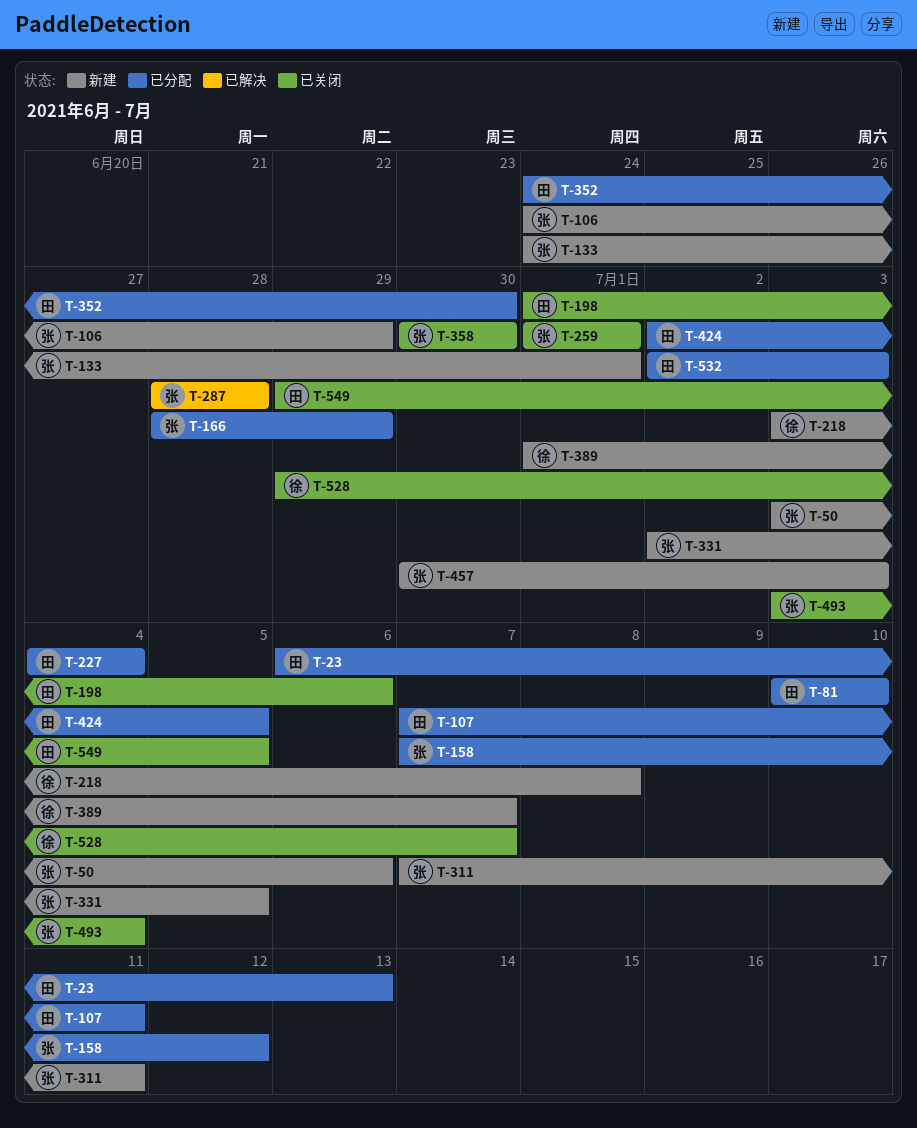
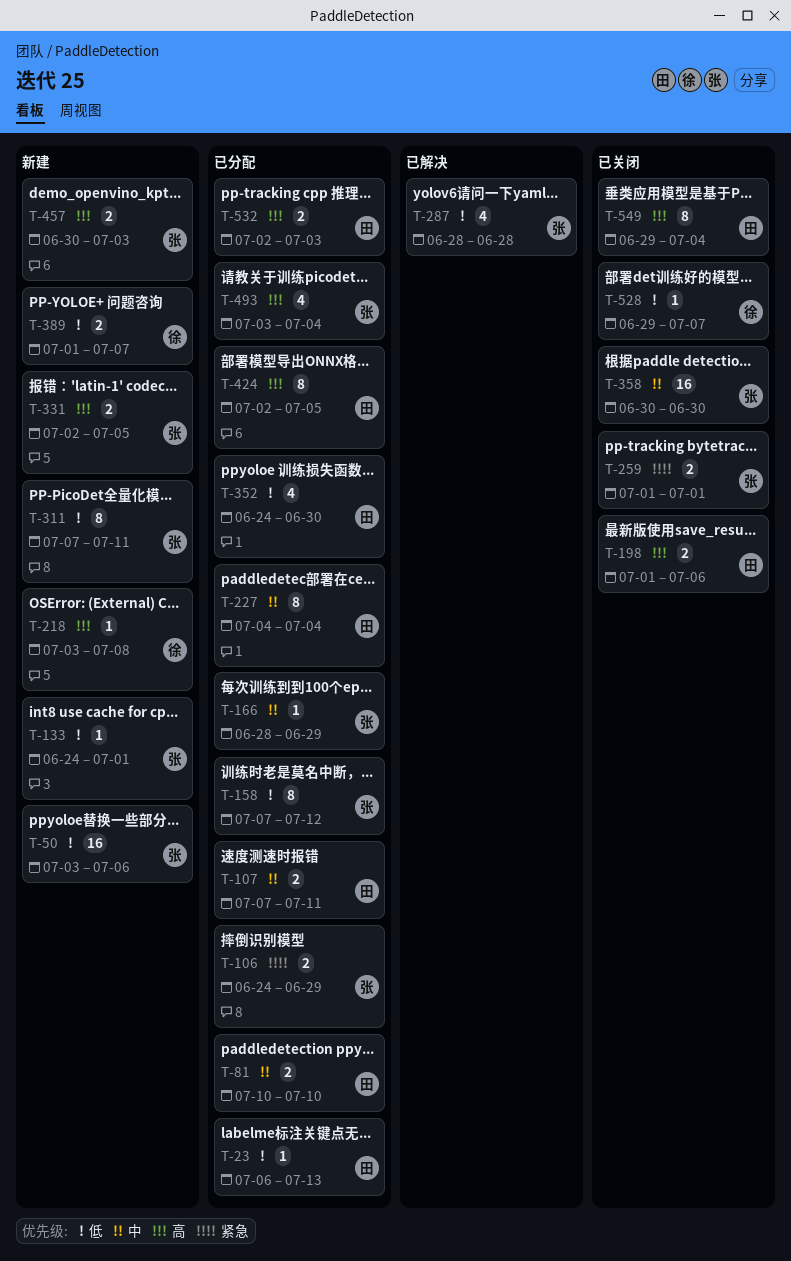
T-106, status: 新建 -> 已分配
T-493, status: 已关闭 -> 已分配
T-549, due: Jul 5 -> Jul 4

